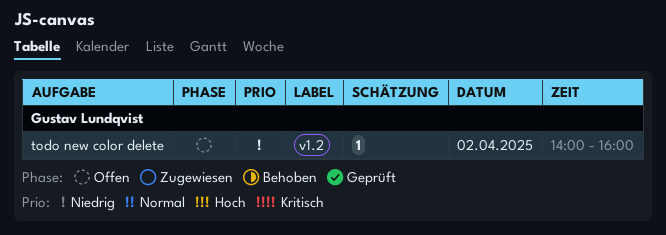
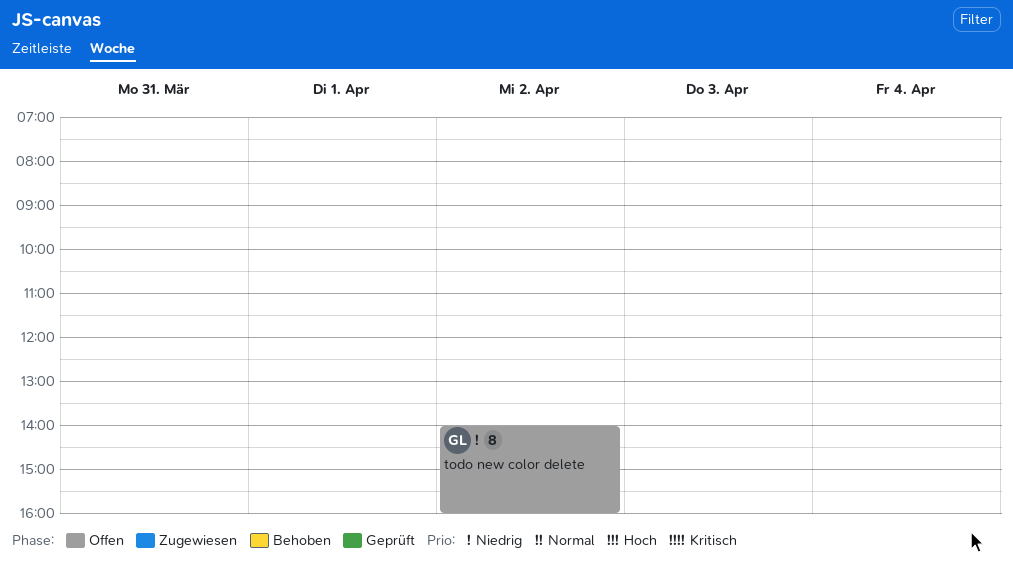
todo new color delete, estimate: 1 -> 8

